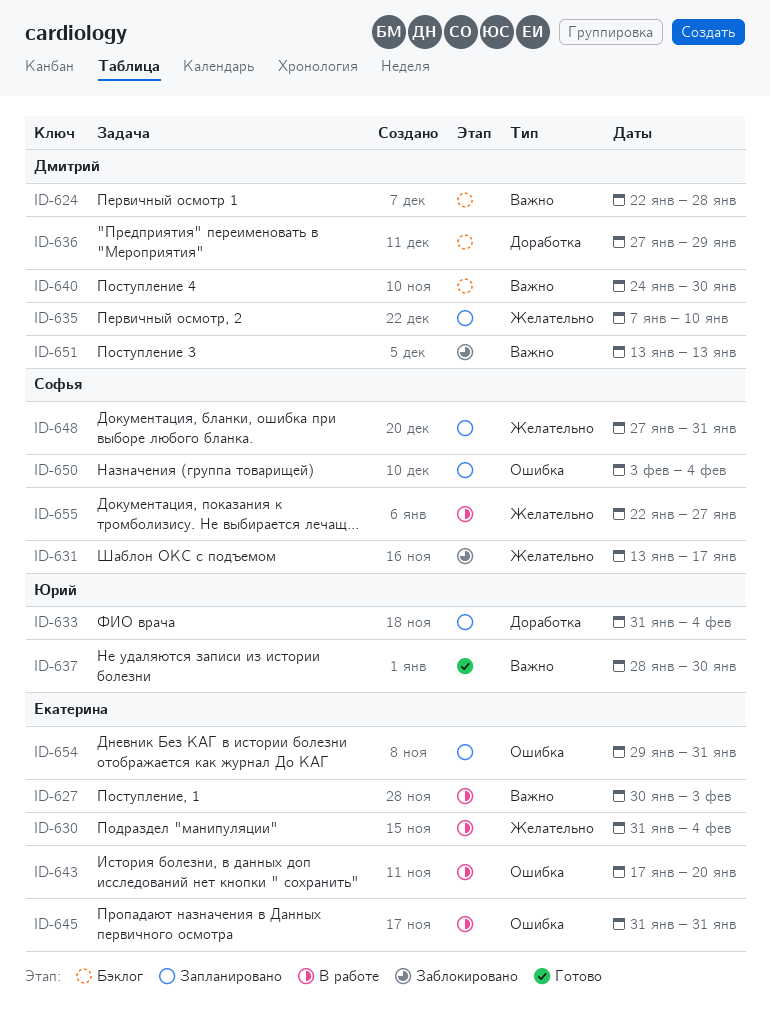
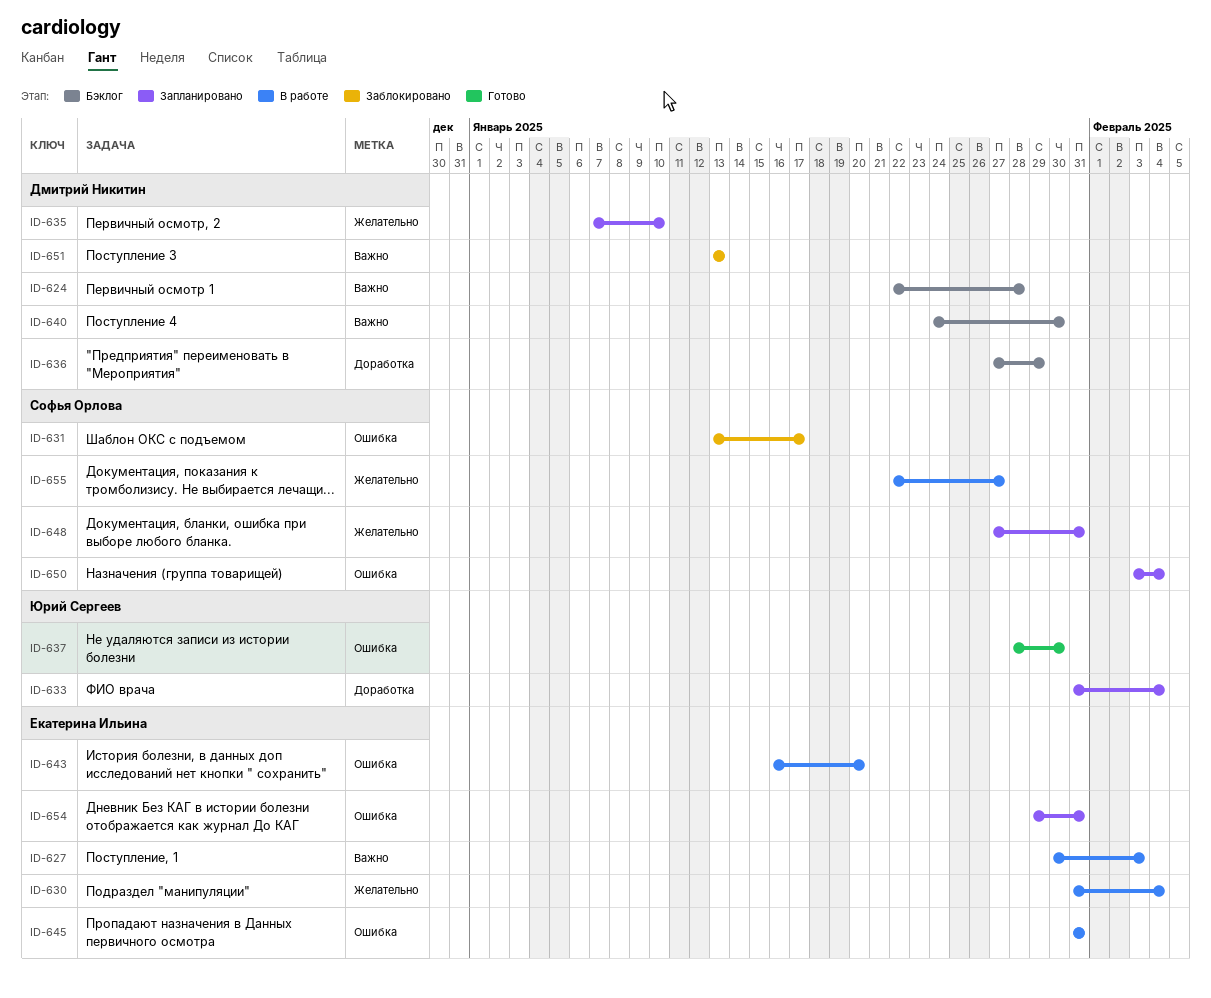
ID-631, label: Желательно -> Ошибка
ID-637, label: Важно -> Ошибка
ID-643, start: Jan 17 -> Jan 16

